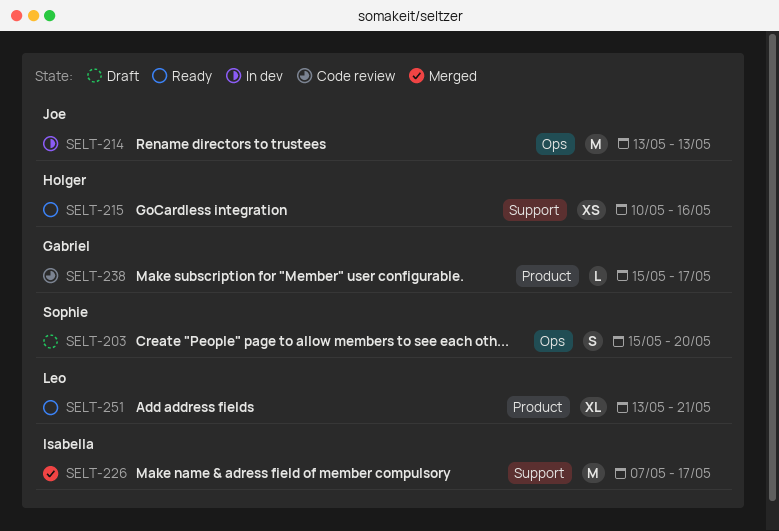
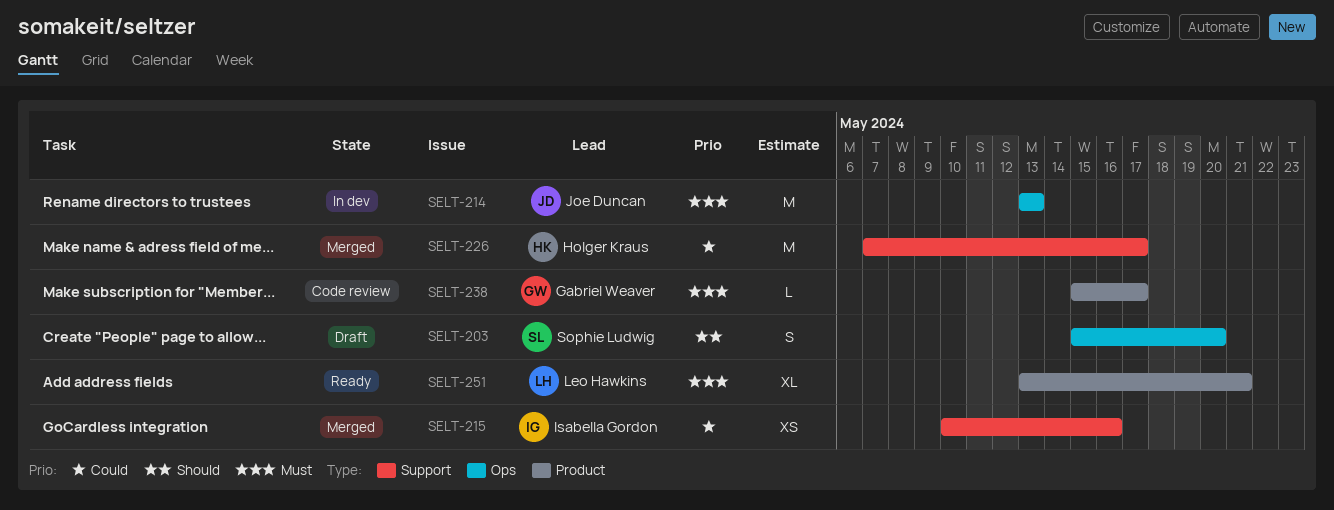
SELT-215, status: Ready -> Merged
SELT-215, owner: Holger Kraus -> Isabella Gordon
SELT-226, owner: Isabella Gordon -> Holger Kraus

